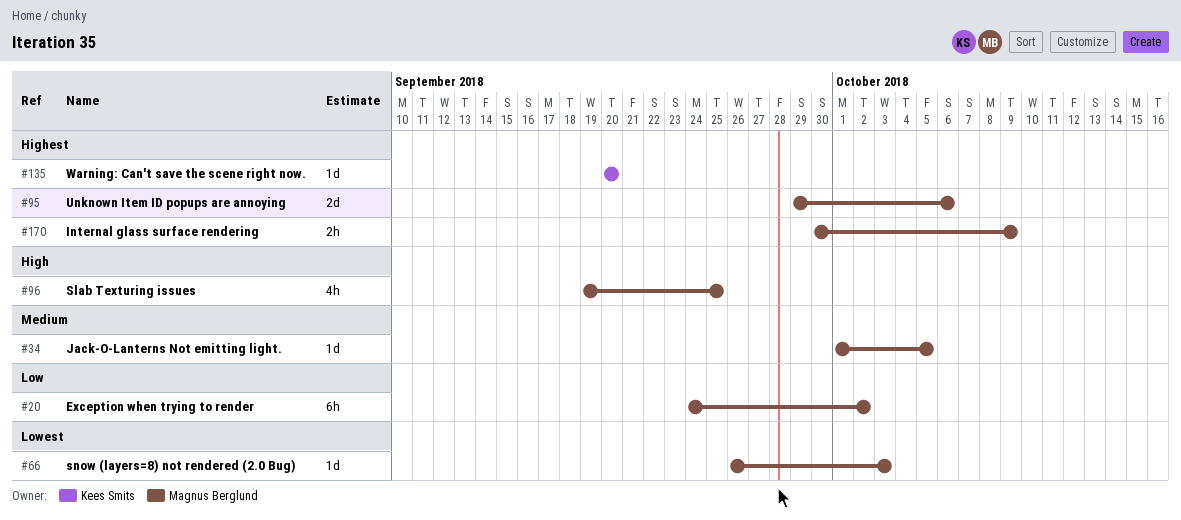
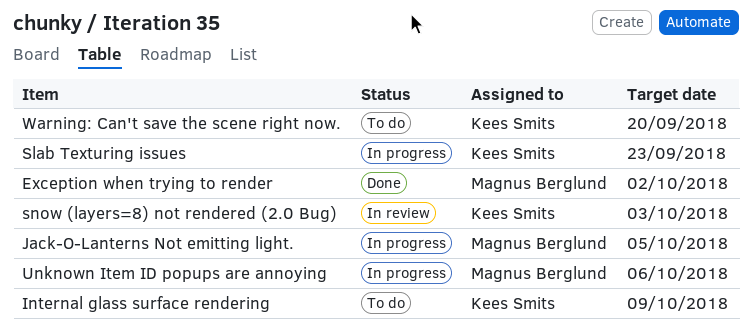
Internal glass surface rendering, owner: Magnus Berglund -> Kees Smits
Slab Texturing issues, owner: Magnus Berglund -> Kees Smits
Slab Texturing issues, due: Sep 25 -> Sep 23
snow (layers=8) not rendered (2.0 Bug), owner: Magnus Berglund -> Kees Smits

